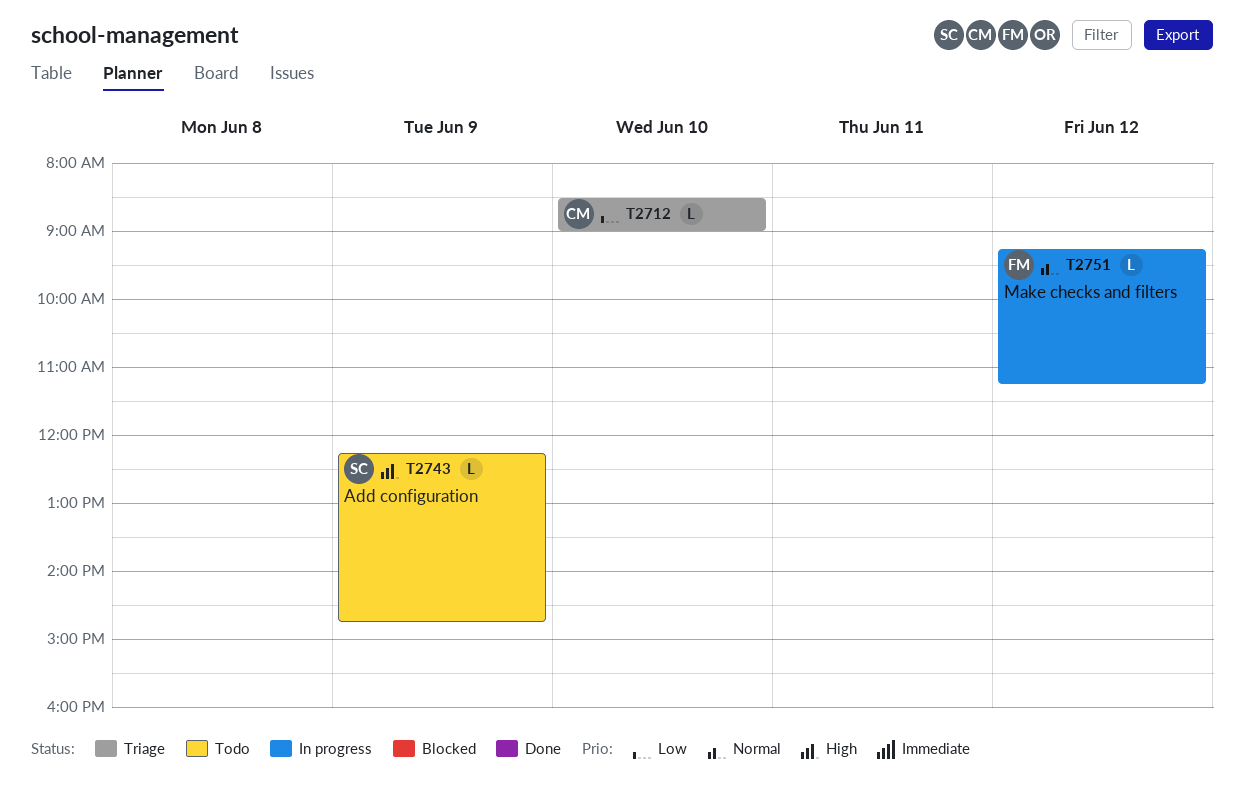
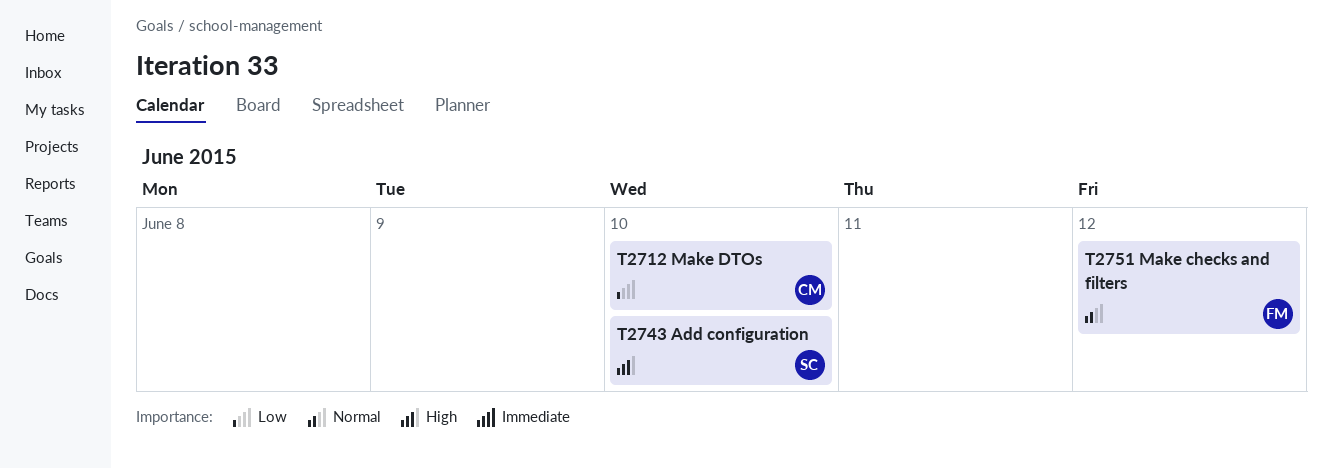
T2743, day: Jun 9 -> Jun 10

